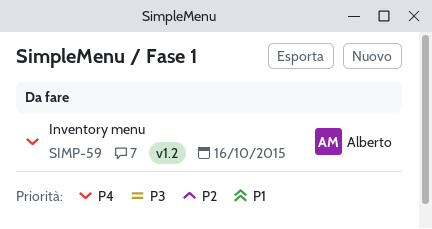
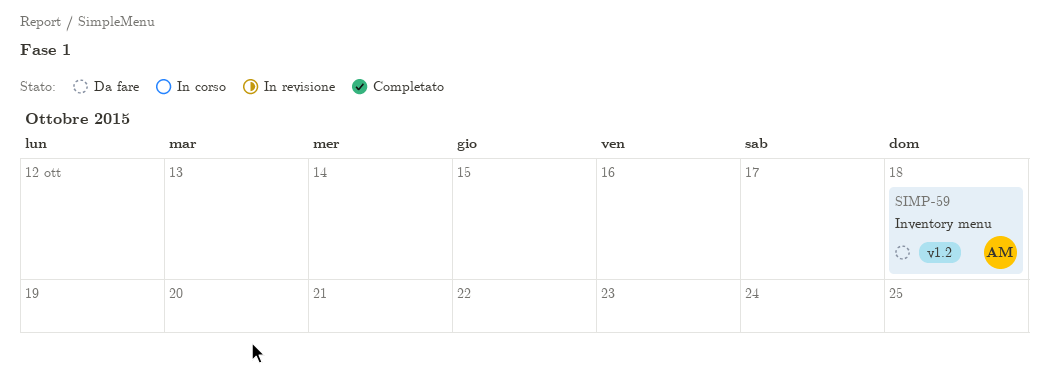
SIMP-59, due: Oct 16 -> Oct 18

